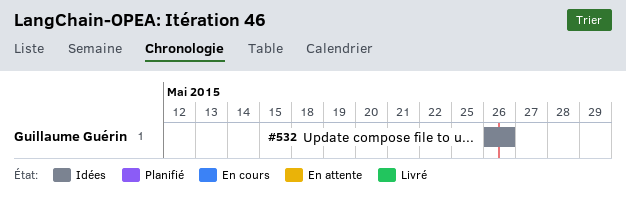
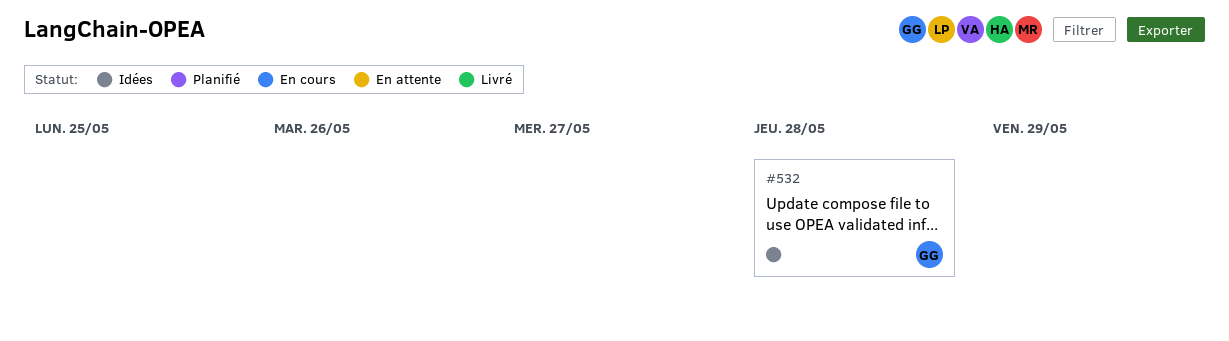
#532, due: May 26 -> May 28

